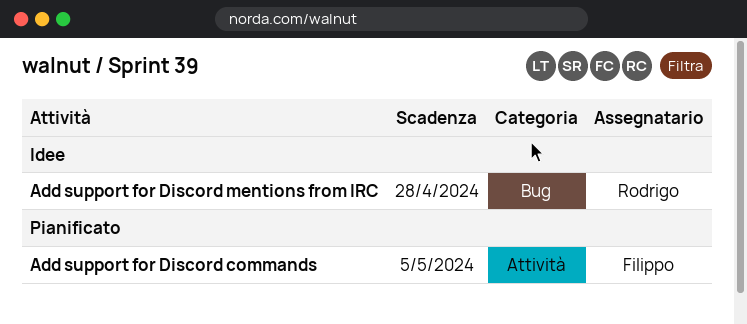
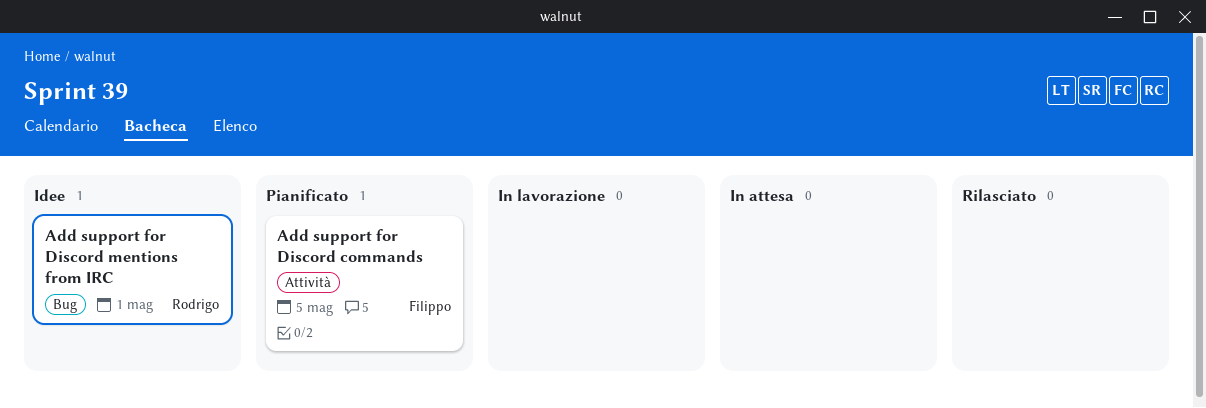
Add support for Discord mentions from IRC, due: Apr 28 -> May 1

